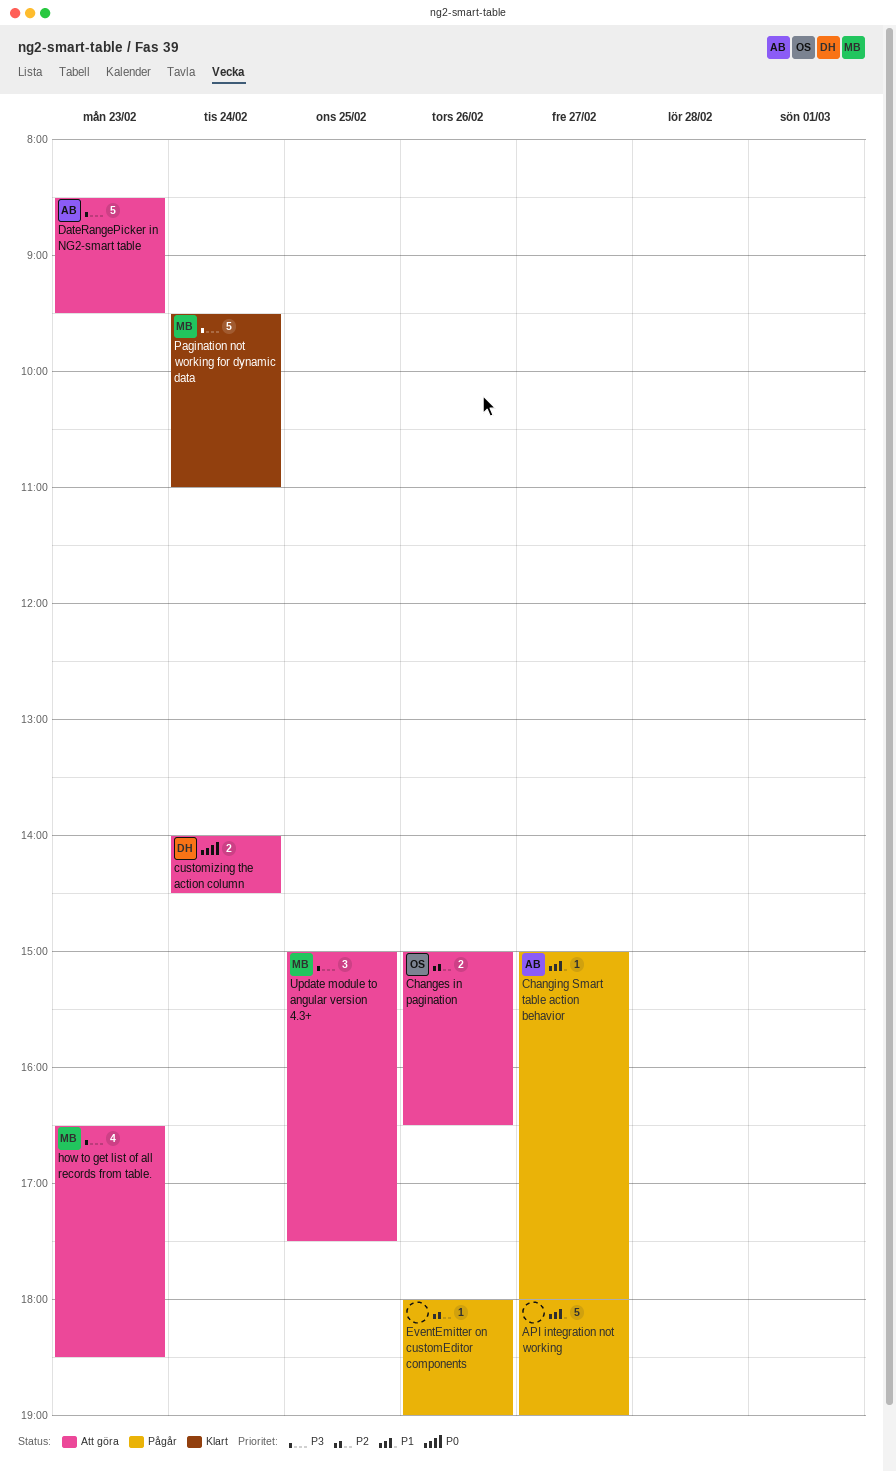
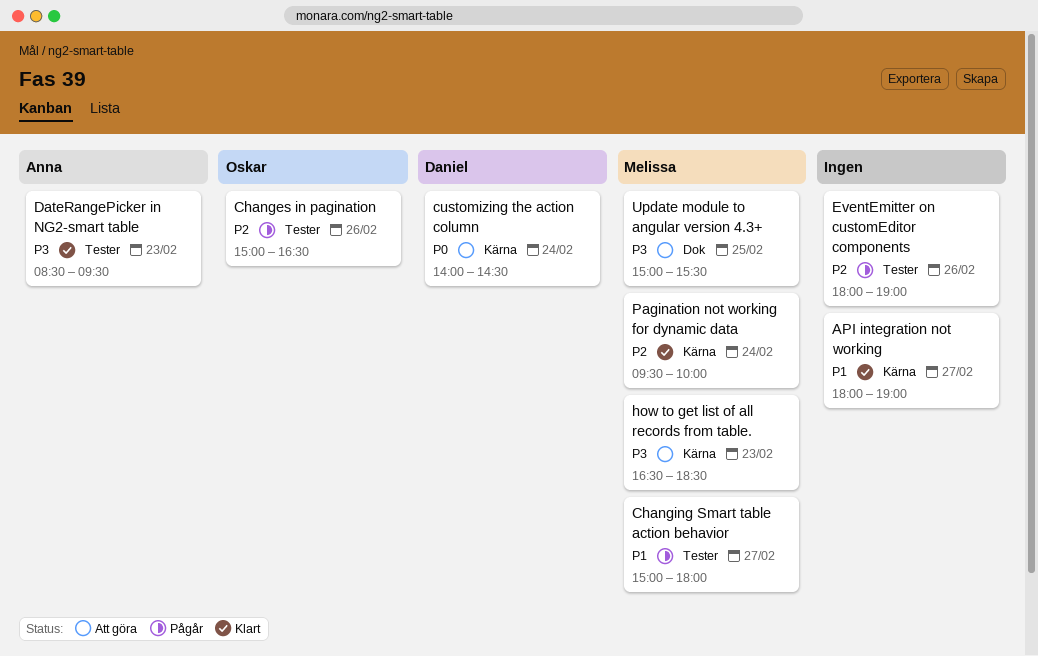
API integration not working, status: Pågår -> Klart
Changes in pagination, status: Att göra -> Pågår
Changing Smart table action behavior, owner: Anna -> Melissa
DateRangePicker in NG2-smart table, status: Att göra -> Klart
Pagination not working for dynamic data, priority: P3 -> P2
Pagination not working for dynamic data, ends: 11:00 -> 10:00
Update module to angular version 4.3+, ends: 17:30 -> 15:30

